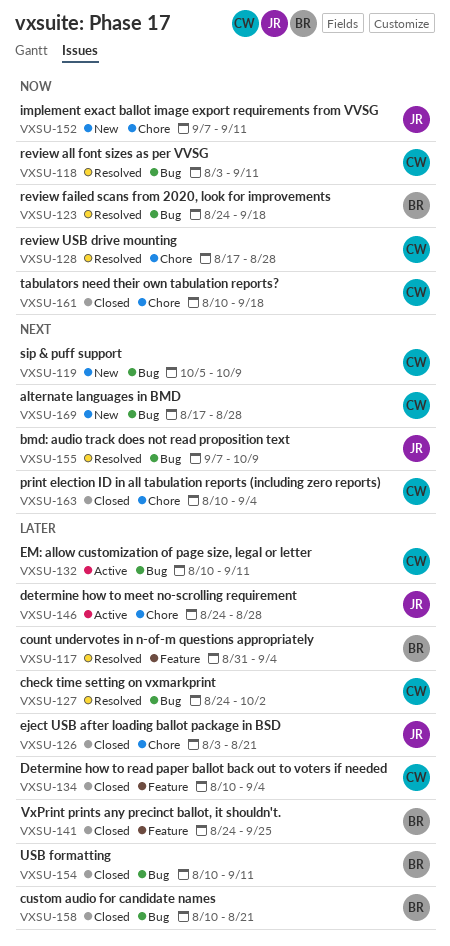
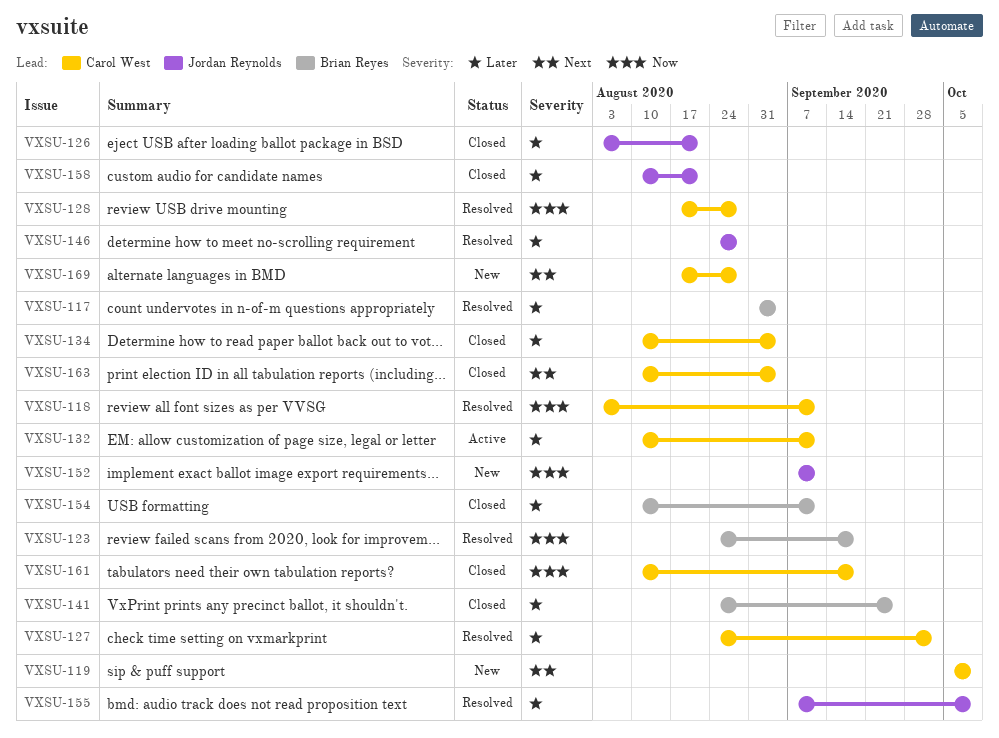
VXSU-146, status: Active -> Resolved
VXSU-155, priority: Next -> Later
VXSU-158, owner: Brian Reyes -> Jordan Reynolds

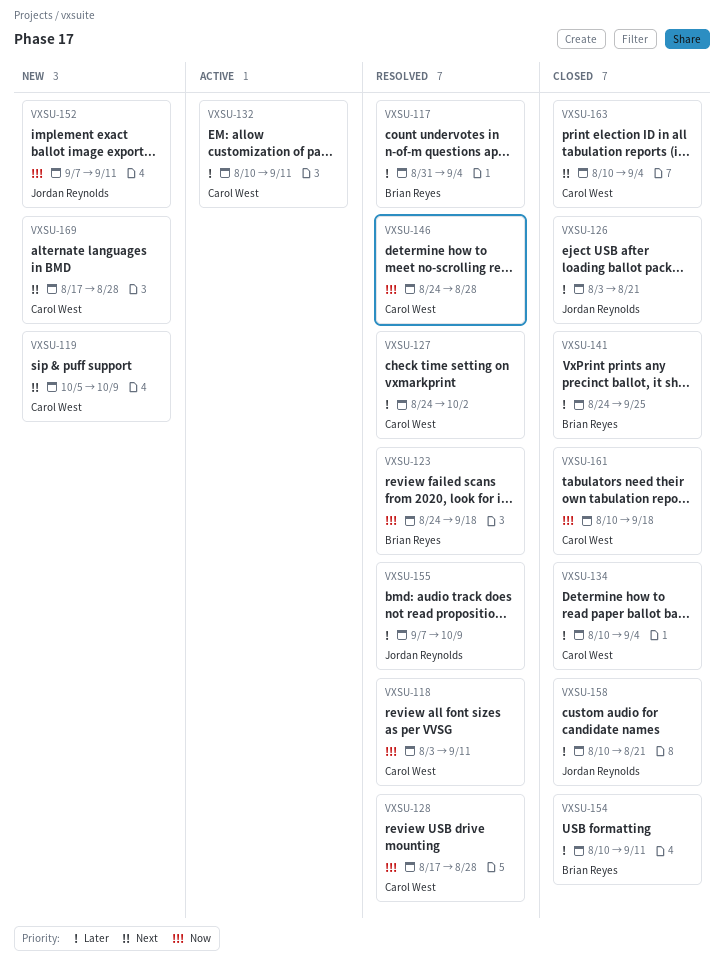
VXSU-146, owner: Jordan Reynolds -> Carol West
VXSU-146, priority: Later -> Now

